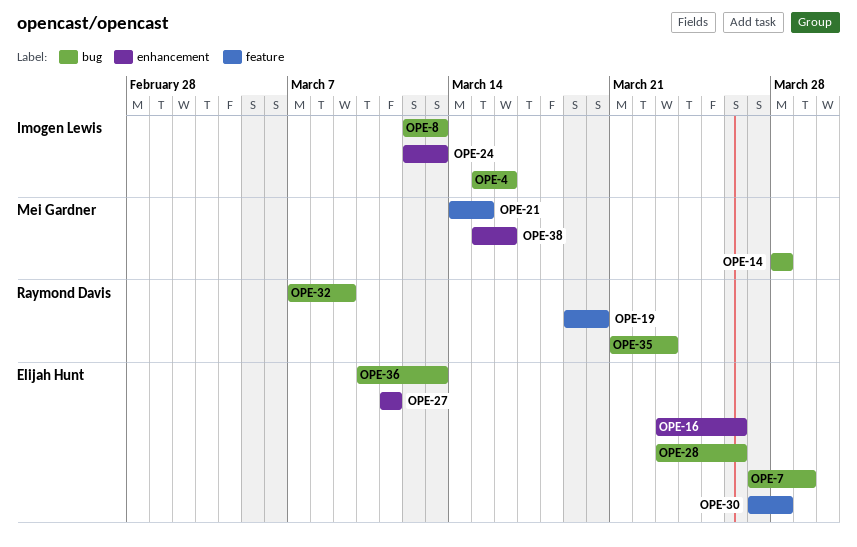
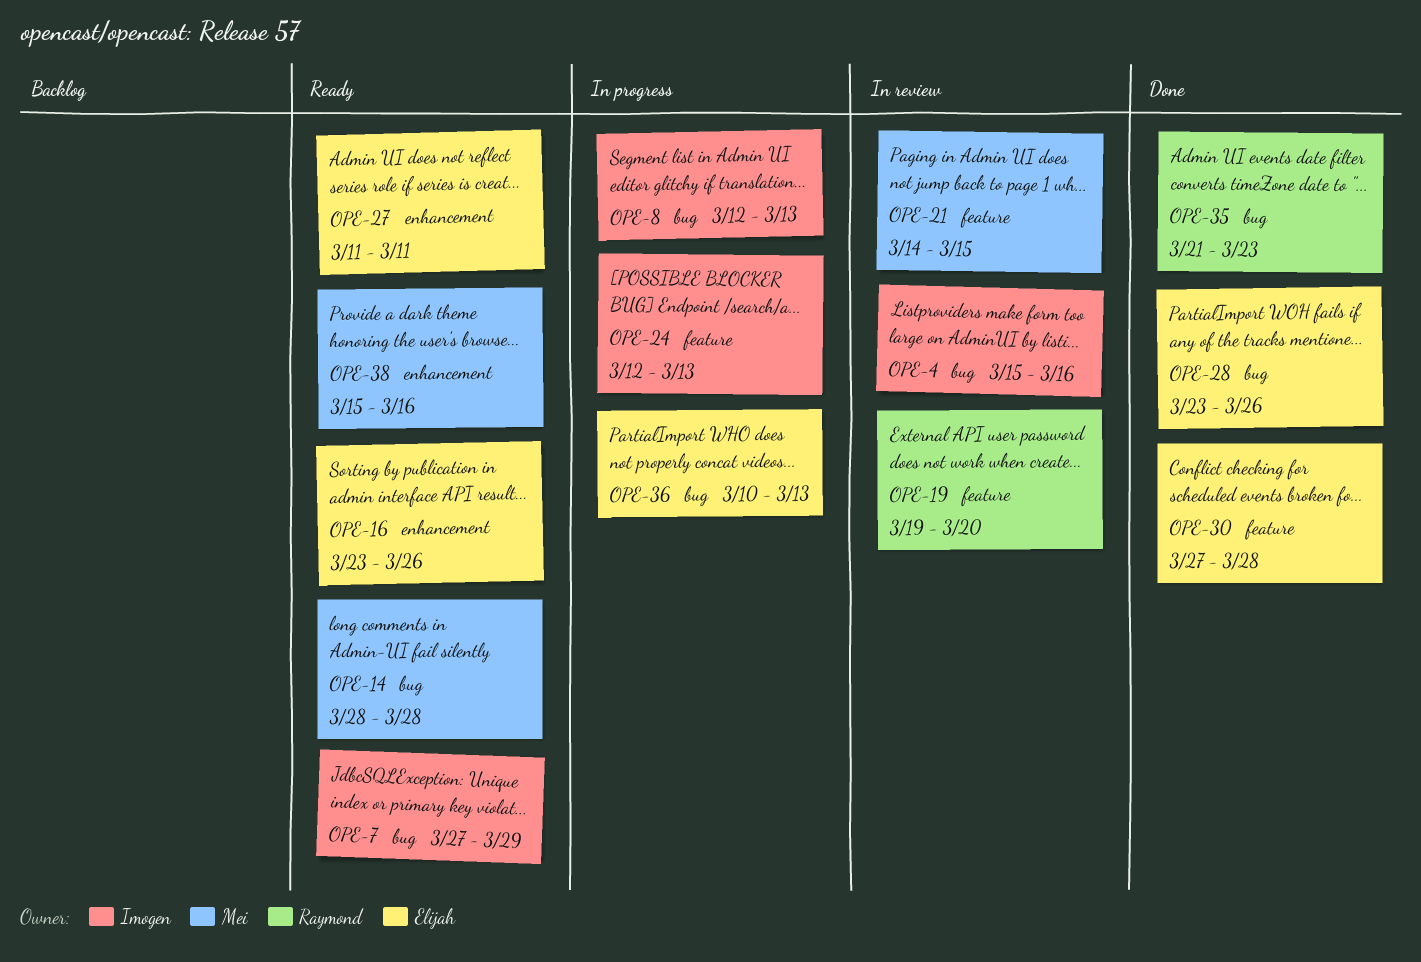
OPE-7, owner: Elijah Hunt -> Imogen Lewis
OPE-24, label: enhancement -> feature
OPE-32: present -> none

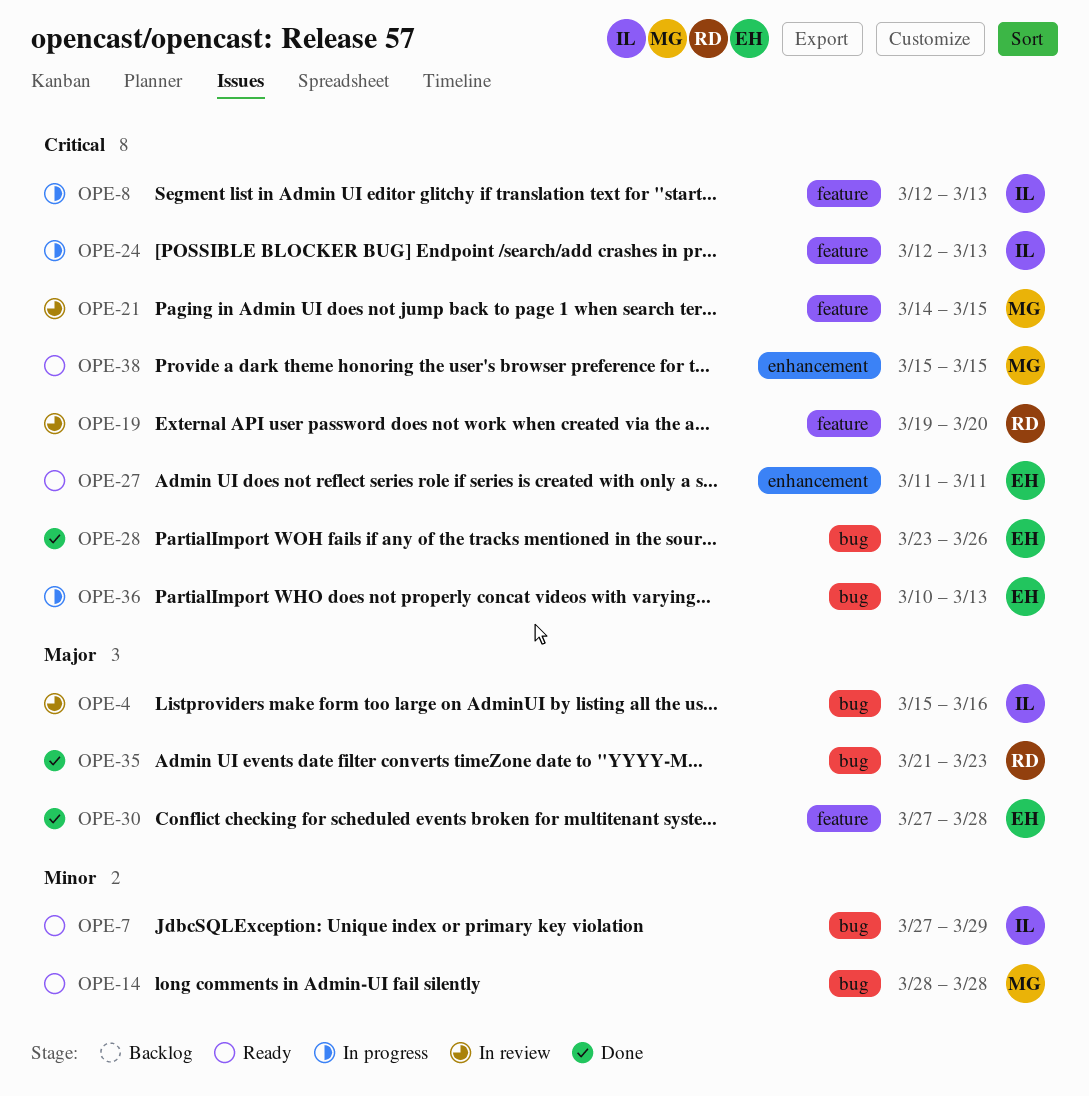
OPE-8, label: bug -> feature
OPE-16: present -> none
OPE-38, due: Mar 16 -> Mar 15

